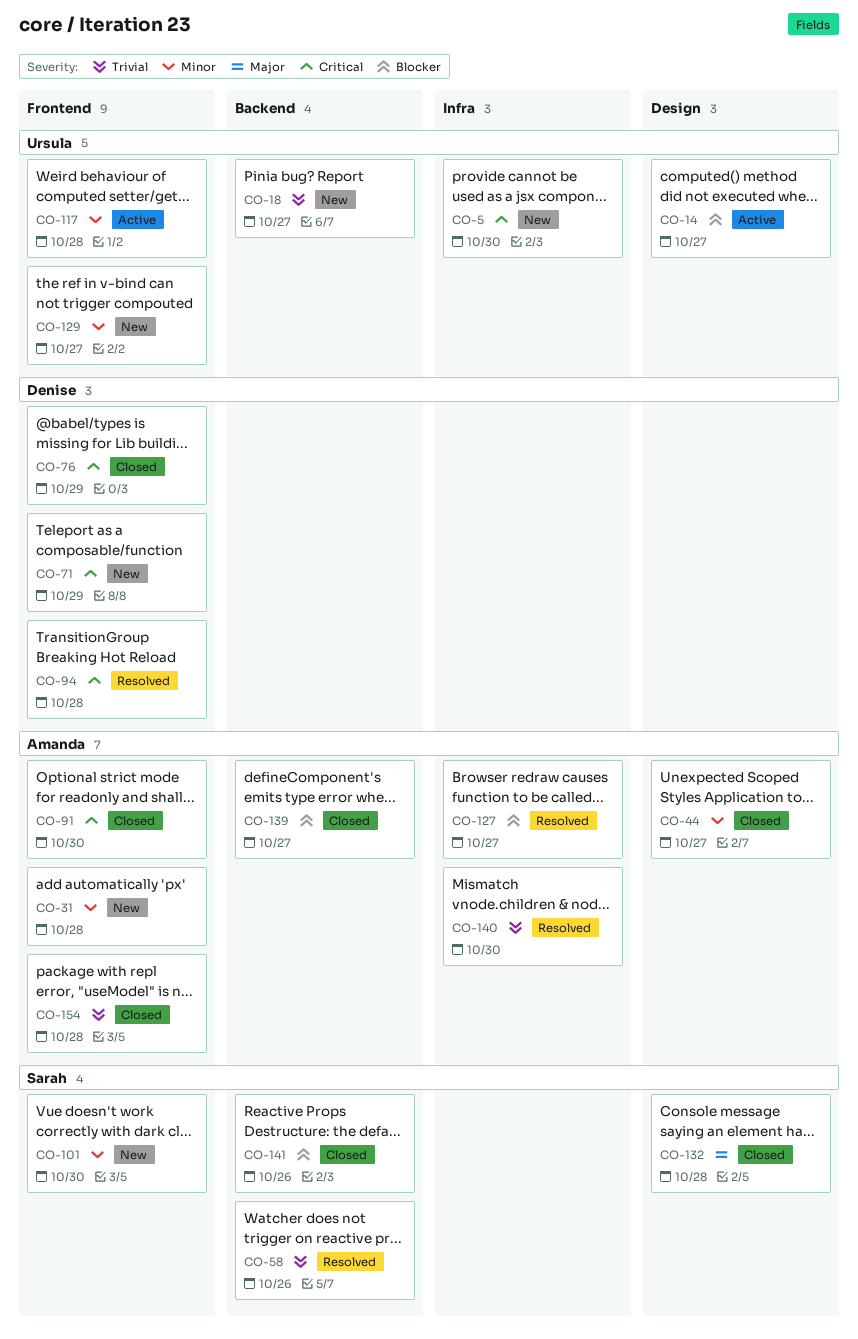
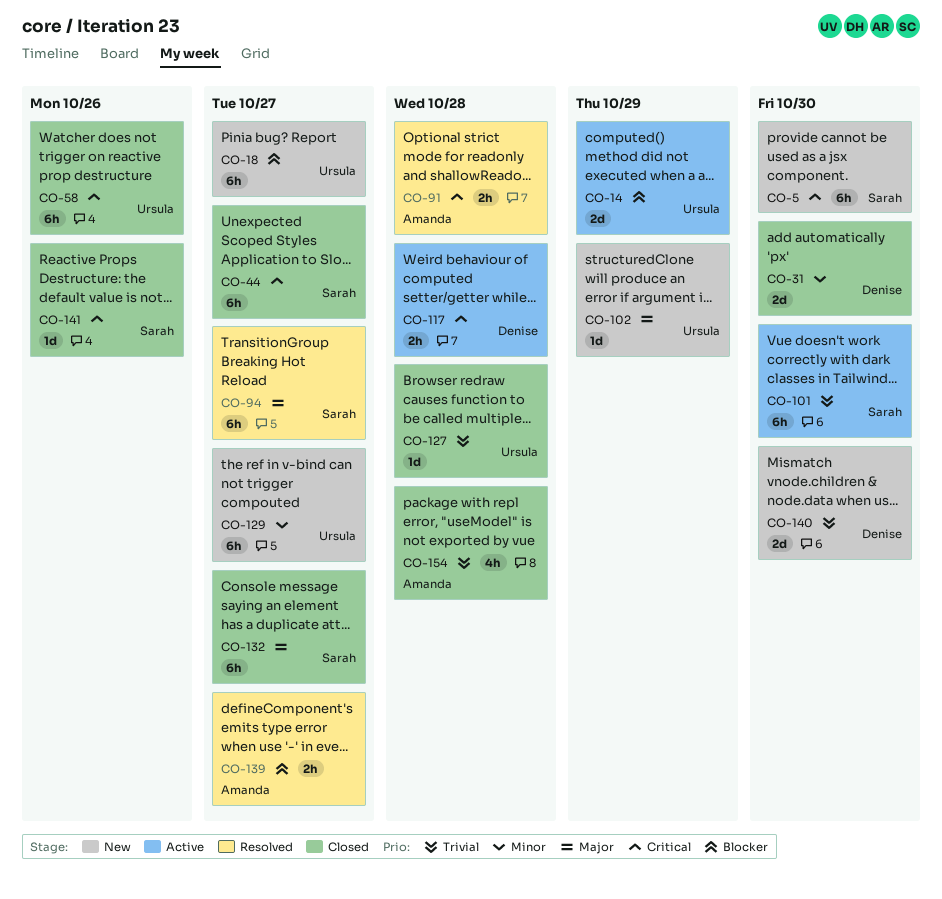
CO-5, owner: Ursula -> Sarah
CO-14, due: Oct 27 -> Oct 29
CO-18, priority: Trivial -> Blocker
CO-31, status: New -> Closed
CO-31, owner: Amanda -> Denise
CO-31, due: Oct 28 -> Oct 30
CO-44, owner: Amanda -> Sarah
CO-44, priority: Minor -> Critical
CO-58, status: Resolved -> Closed
CO-58, owner: Sarah -> Ursula
CO-58, priority: Trivial -> Critical
CO-71: present -> none
CO-76: present -> none
CO-91, status: Closed -> Resolved
CO-91, due: Oct 30 -> Oct 28
CO-94, owner: Denise -> Sarah
CO-94, priority: Critical -> Major
CO-94, due: Oct 28 -> Oct 27
CO-101, status: New -> Active
CO-101, priority: Minor -> Trivial
CO-102: none -> present
CO-117, owner: Ursula -> Denise
CO-117, priority: Minor -> Critical
CO-127, status: Resolved -> Closed
CO-127, owner: Amanda -> Ursula
CO-127, priority: Blocker -> Trivial
CO-127, due: Oct 27 -> Oct 28
CO-132, due: Oct 28 -> Oct 27
CO-139, status: Closed -> Resolved
CO-140, status: Resolved -> New
CO-140, owner: Amanda -> Denise
CO-141, priority: Blocker -> Critical

